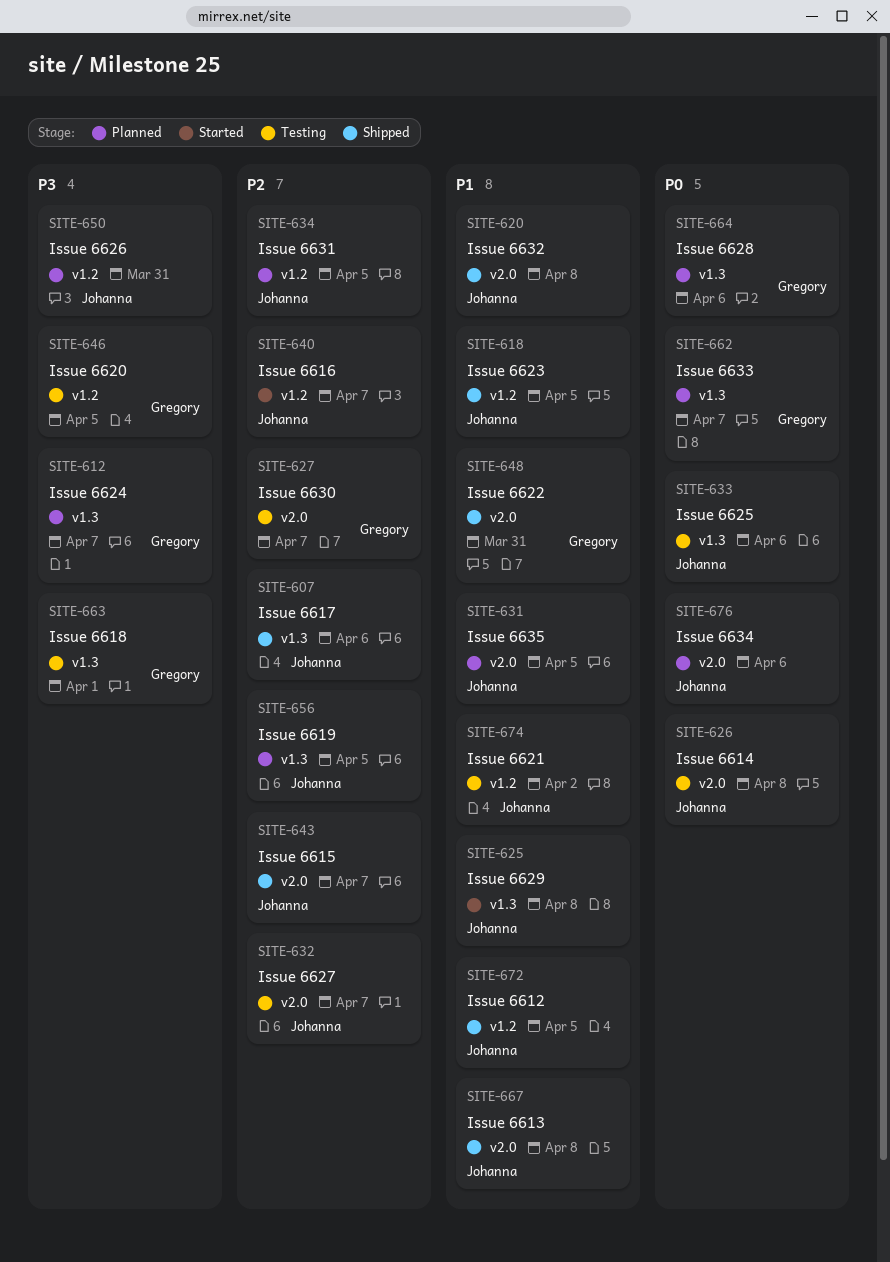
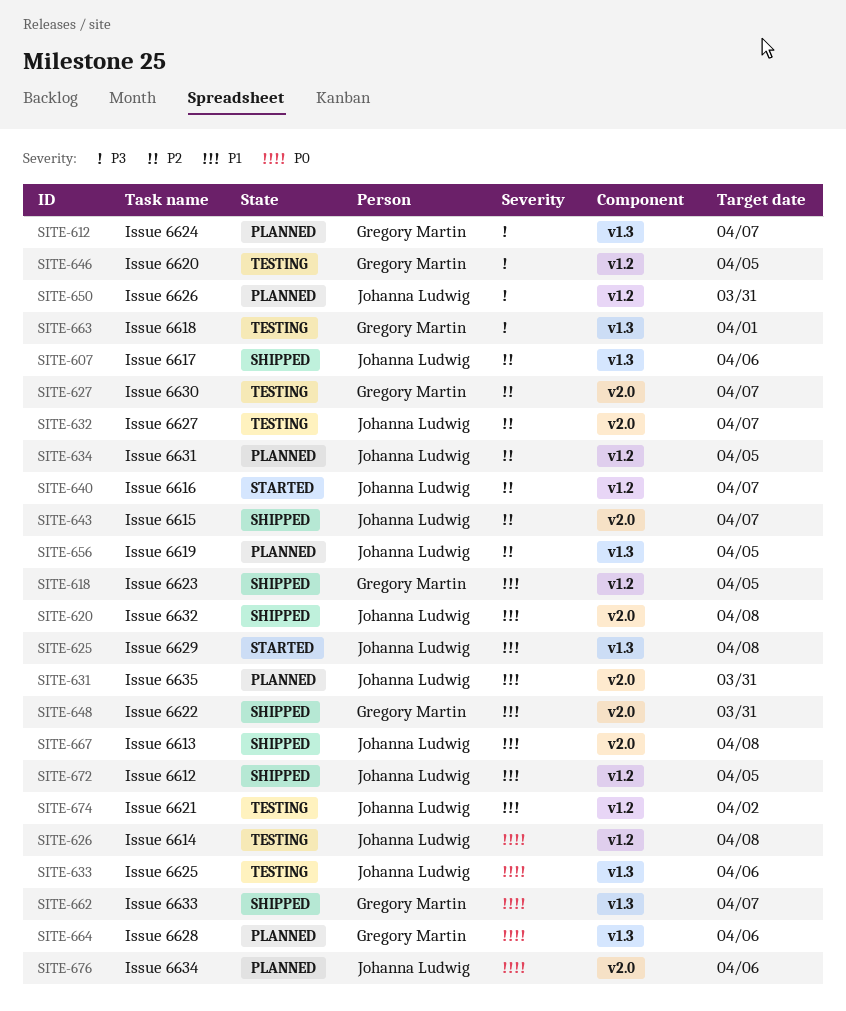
SITE-618, owner: Johanna Ludwig -> Gregory Martin
SITE-626, label: v2.0 -> v1.2
SITE-631, due: Apr 5 -> Mar 31
SITE-662, status: Planned -> Shipped

